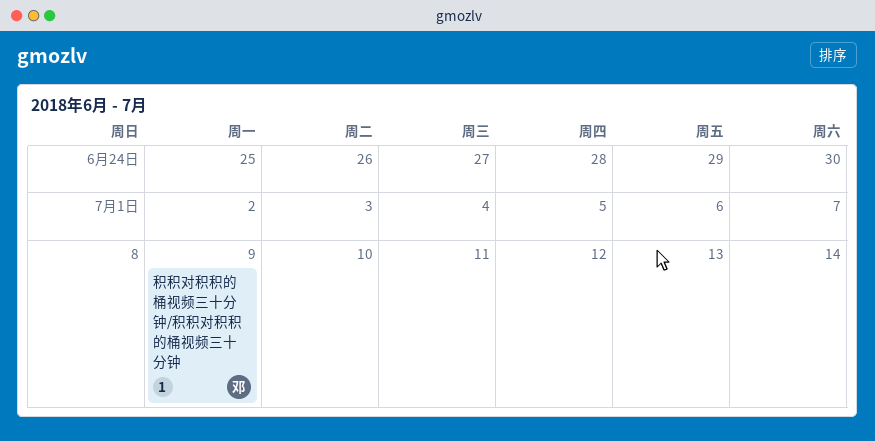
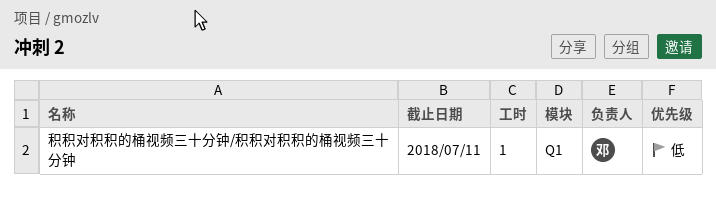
积积对积积的桶视频三十分钟/积积对积积的桶视频三十分钟, due: Jul 9 -> Jul 11

